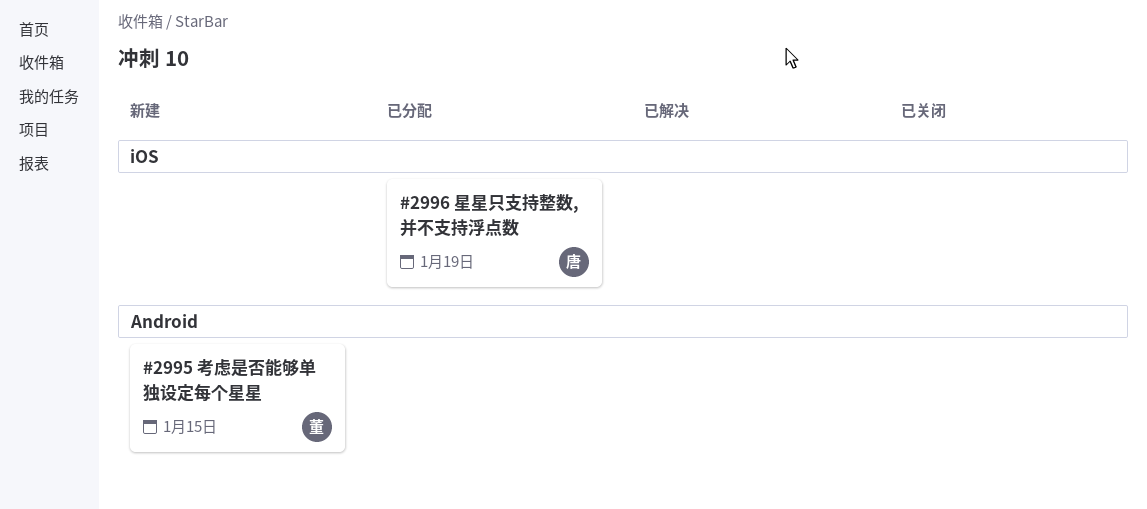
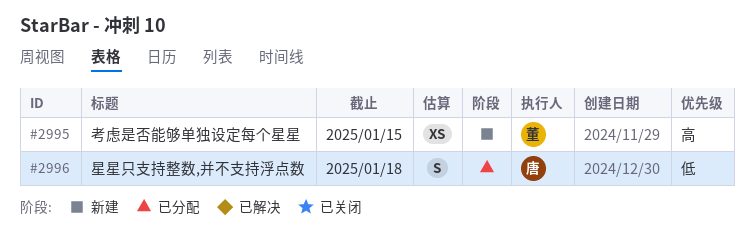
#2996, due: Jan 19 -> Jan 18

